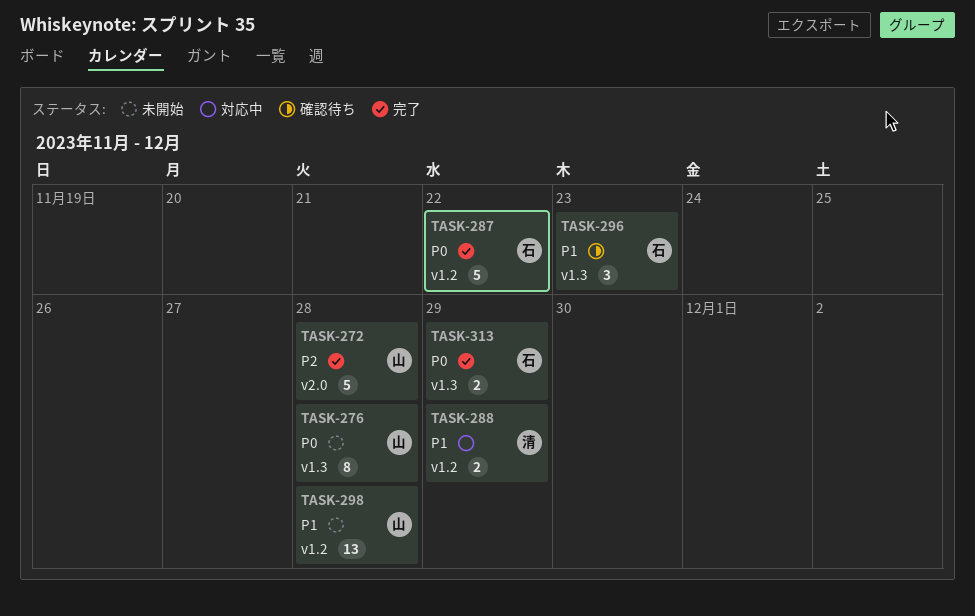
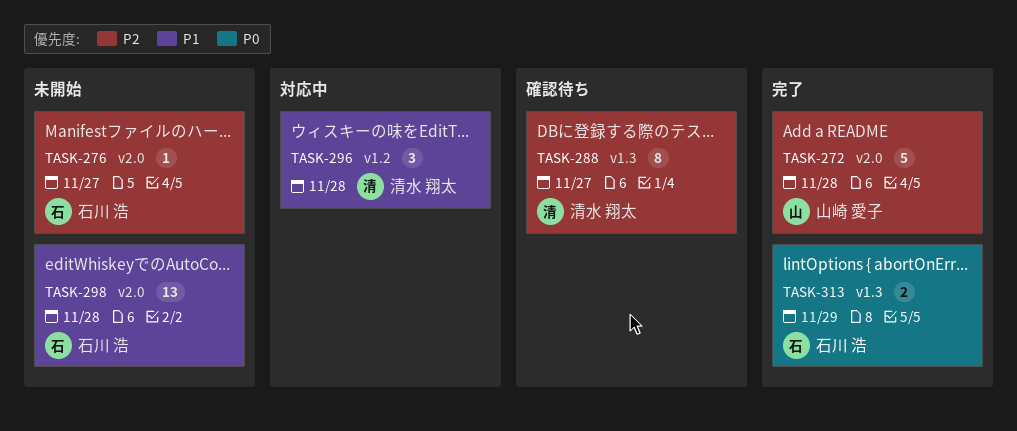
TASK-276, owner: 山崎 愛子 -> 石川 浩
TASK-276, priority: P0 -> P2
TASK-276, label: v1.3 -> v2.0
TASK-276, estimate: 8 -> 1
TASK-276, due: Nov 28 -> Nov 27
TASK-287: present -> none
TASK-288, status: 対応中 -> 確認待ち
TASK-288, priority: P1 -> P2
TASK-288, label: v1.2 -> v1.3
TASK-288, estimate: 2 -> 8
TASK-288, due: Nov 29 -> Nov 27
TASK-296, status: 確認待ち -> 対応中
TASK-296, owner: 石川 浩 -> 清水 翔太
TASK-296, label: v1.3 -> v1.2
TASK-296, due: Nov 23 -> Nov 28
TASK-298, owner: 山崎 愛子 -> 石川 浩
TASK-298, label: v1.2 -> v2.0

